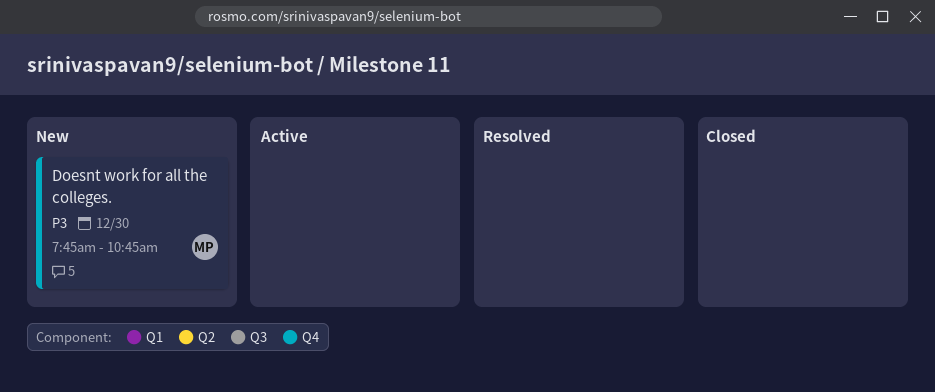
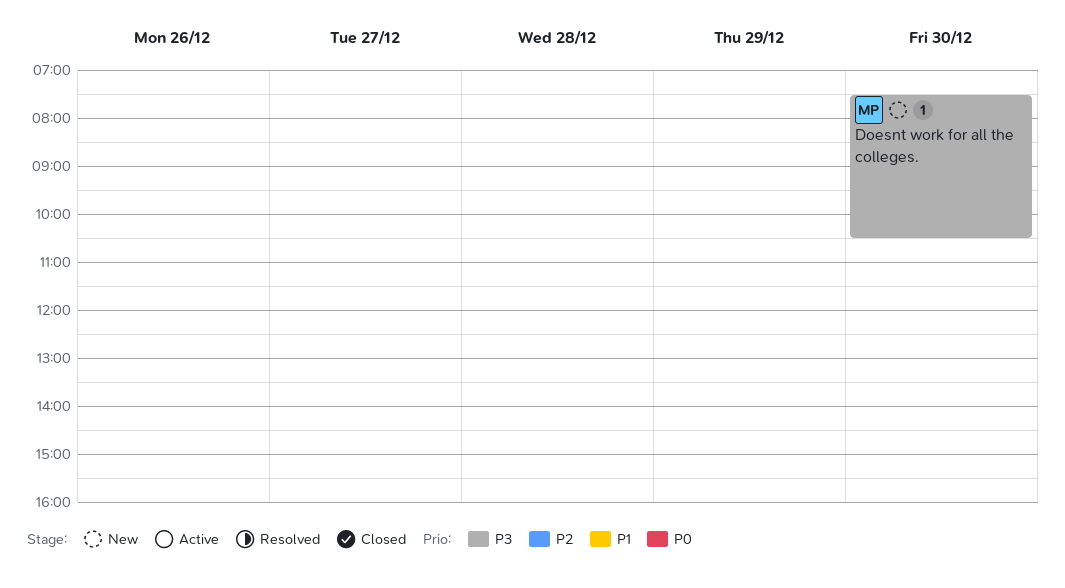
Doesnt work for all the colleges., begins: 07:45 -> 07:30
Doesnt work for all the colleges., ends: 10:45 -> 10:30

